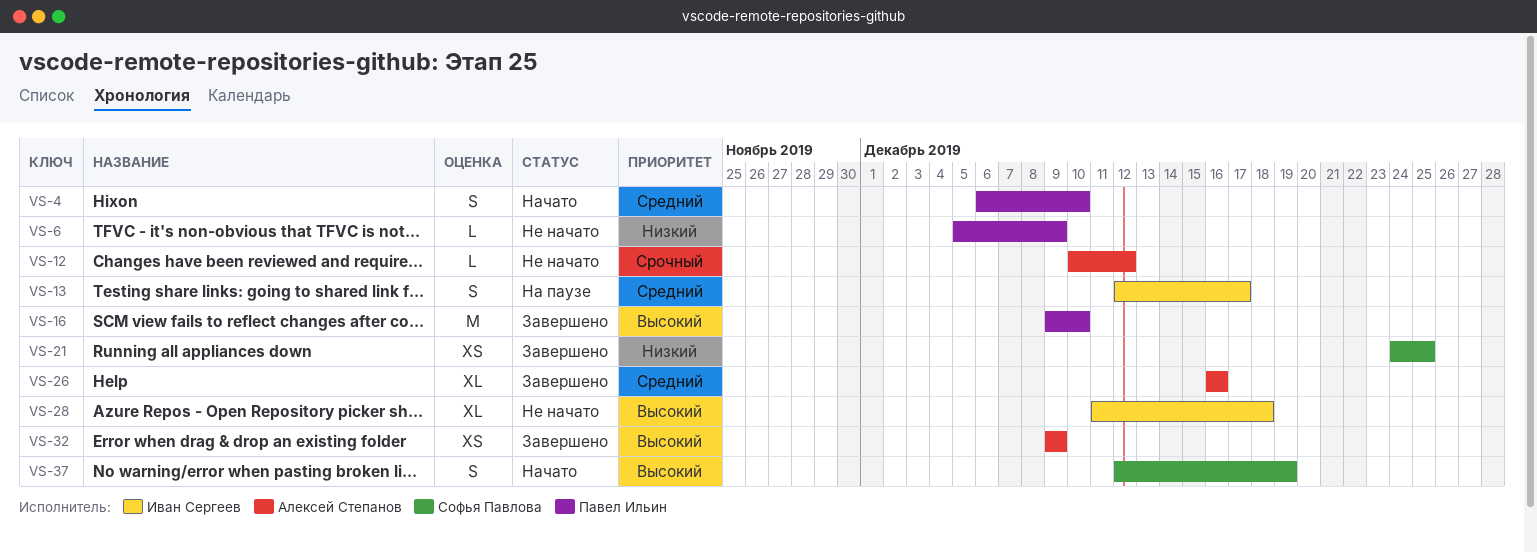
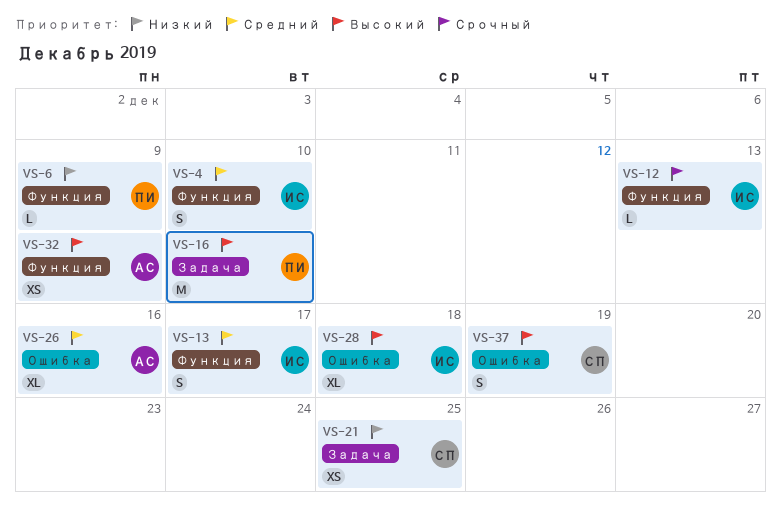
VS-4, owner: Павел Ильин -> Иван Сергеев
VS-12, owner: Алексей Степанов -> Иван Сергеев
VS-12, due: Dec 12 -> Dec 13

